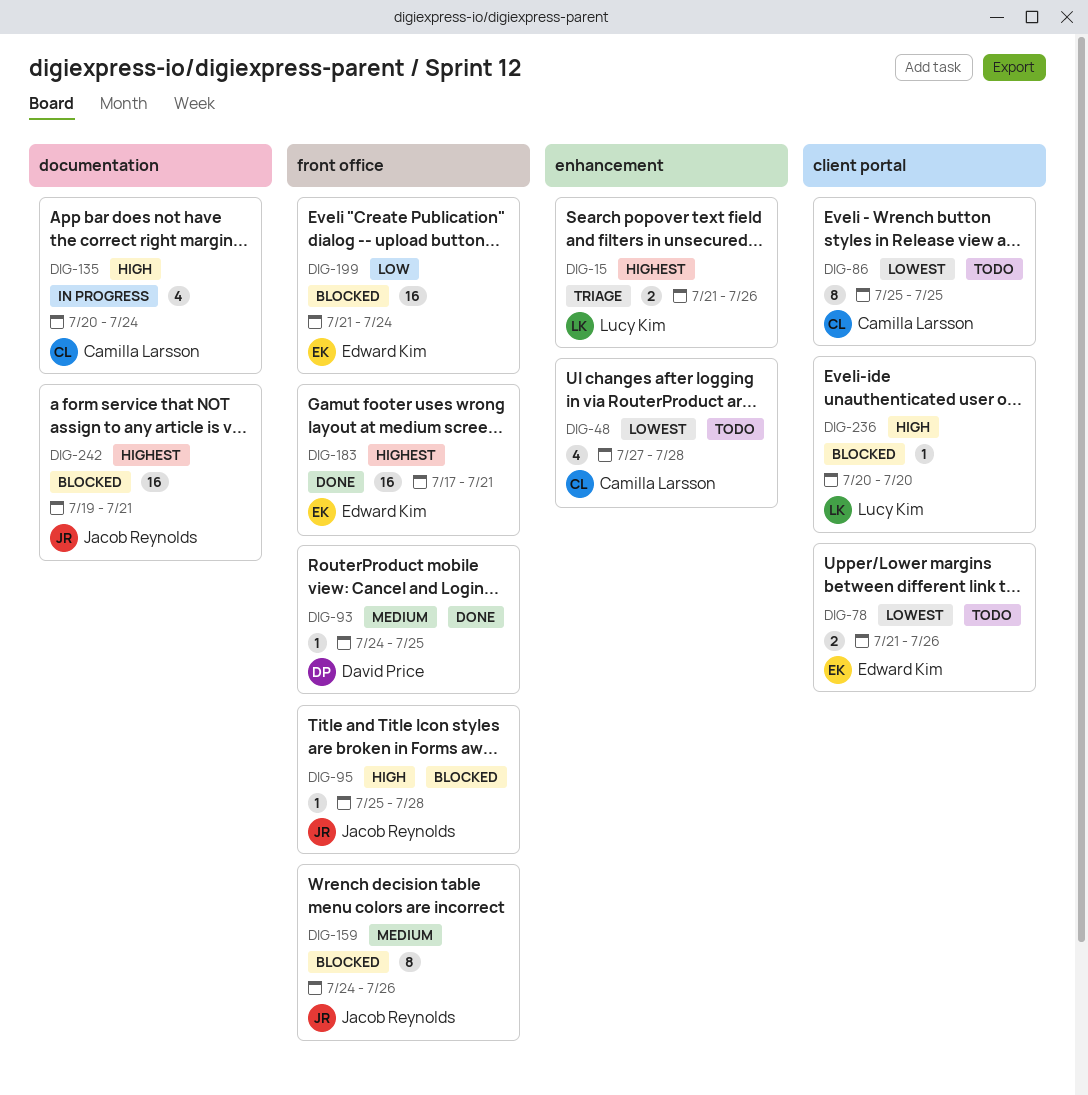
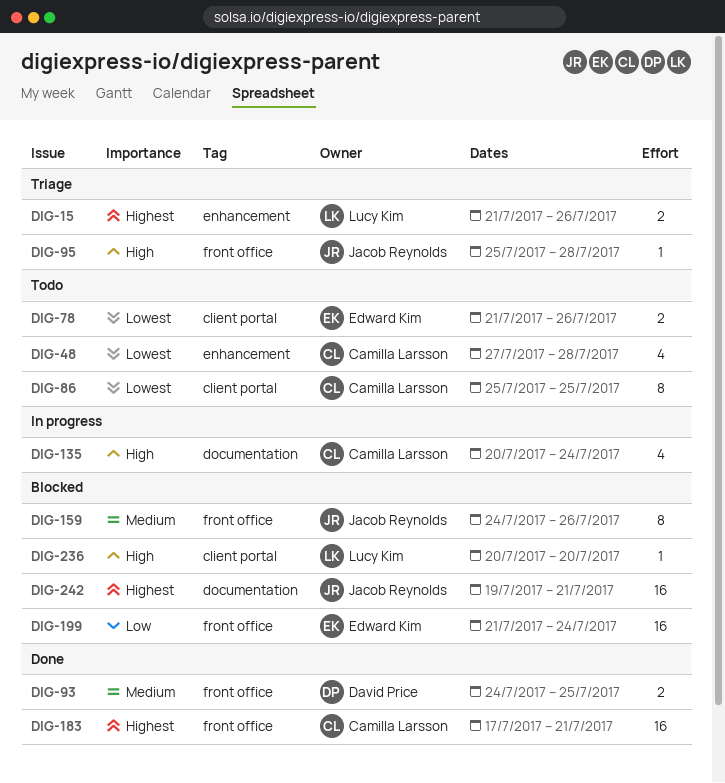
DIG-93, estimate: 1 -> 2
DIG-95, status: Blocked -> Triage
DIG-183, owner: Edward Kim -> Camilla Larsson

